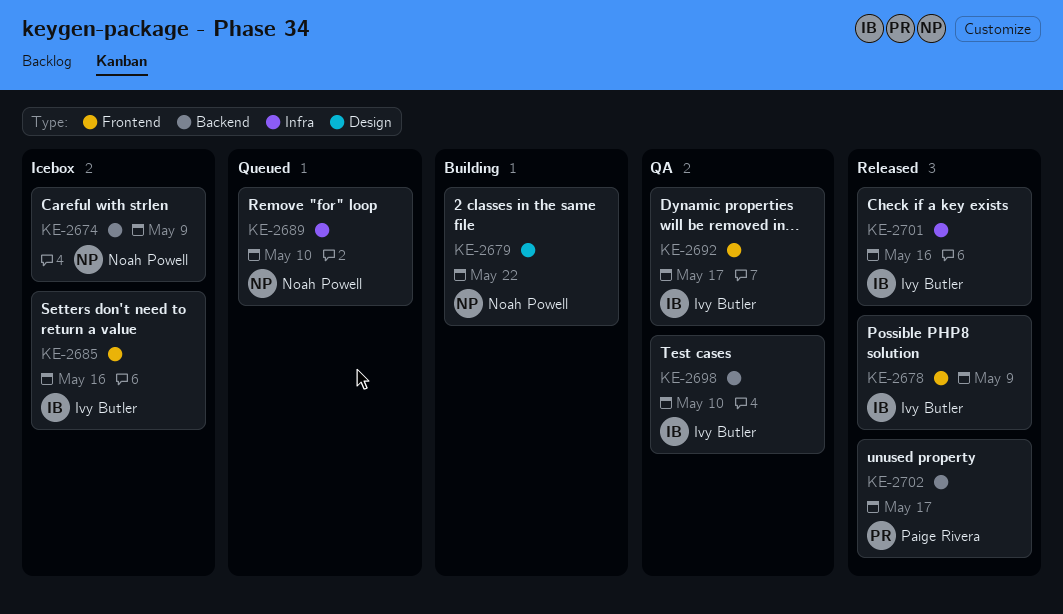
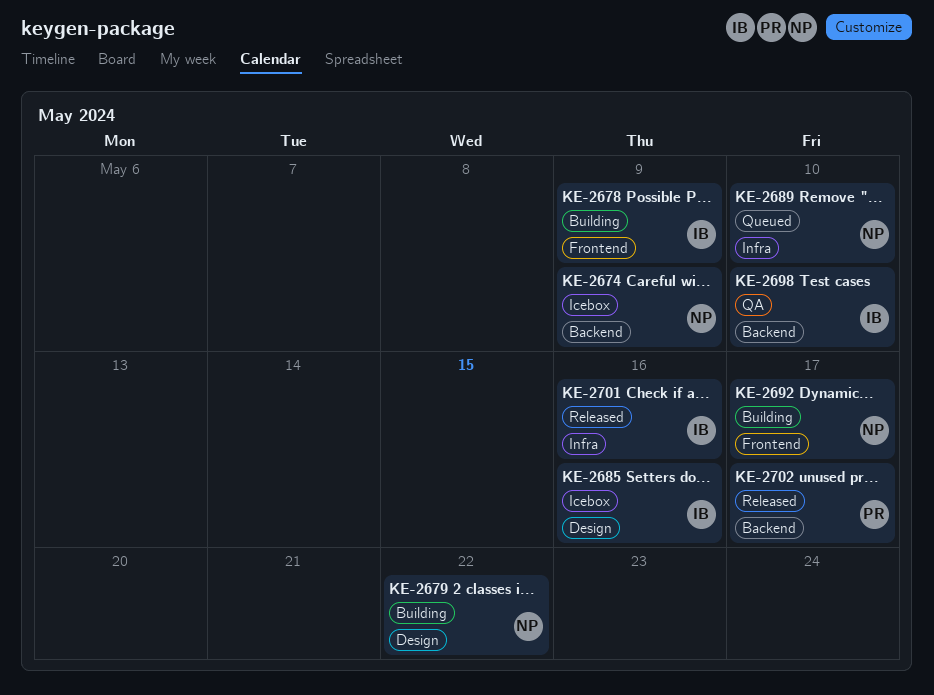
KE-2678, status: Released -> Building
KE-2685, label: Frontend -> Design
KE-2692, status: QA -> Building
KE-2692, owner: Ivy Butler -> Noah Powell

